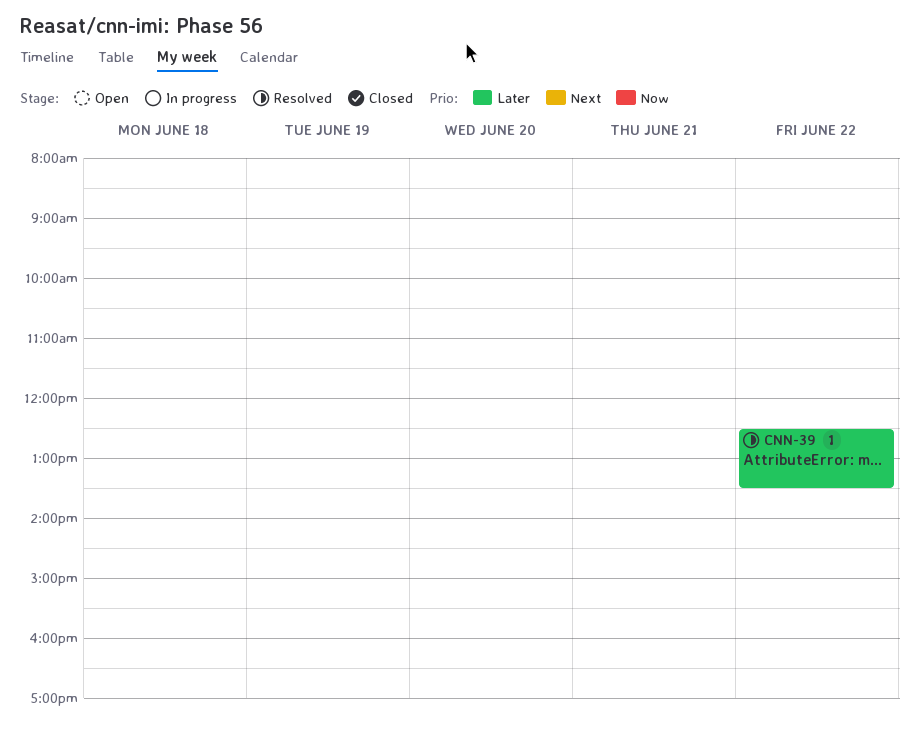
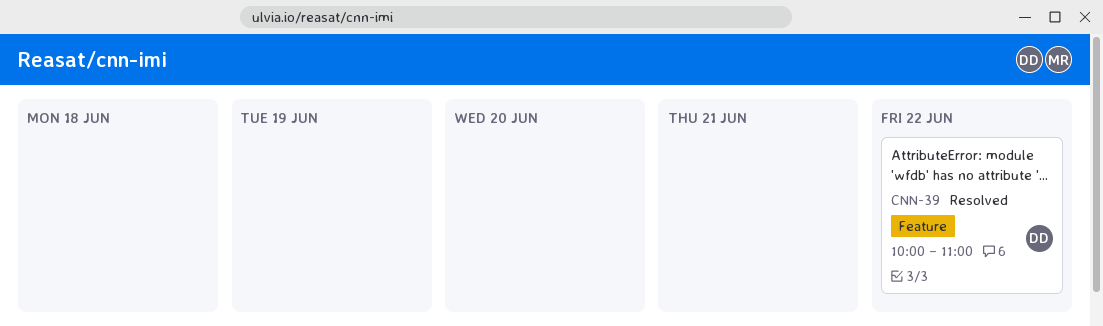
CNN-39, begins: 12:30 -> 10:00
CNN-39, ends: 13:30 -> 11:00

